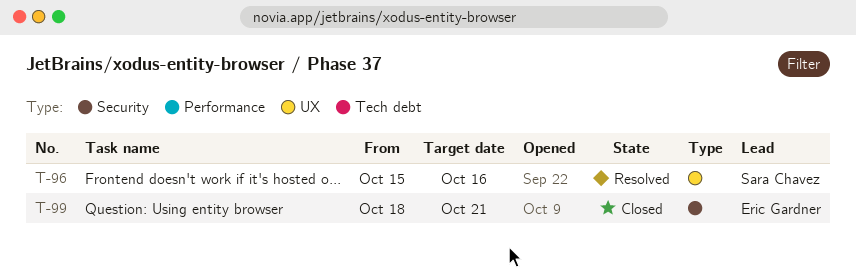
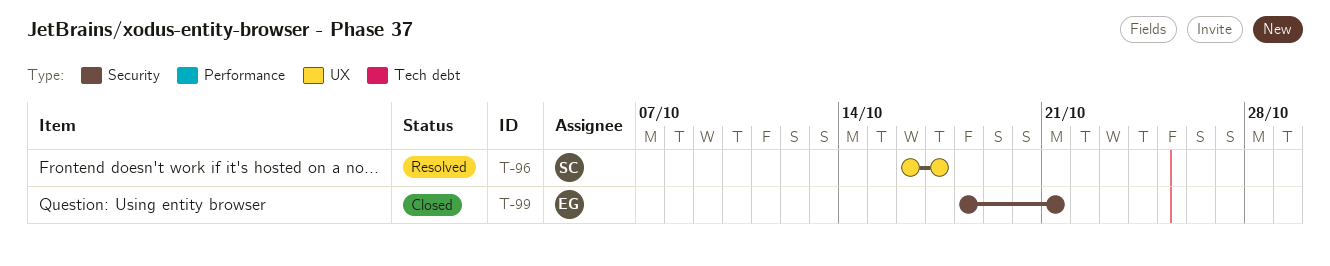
T-96, start: Oct 15 -> Oct 16
T-96, due: Oct 16 -> Oct 17

